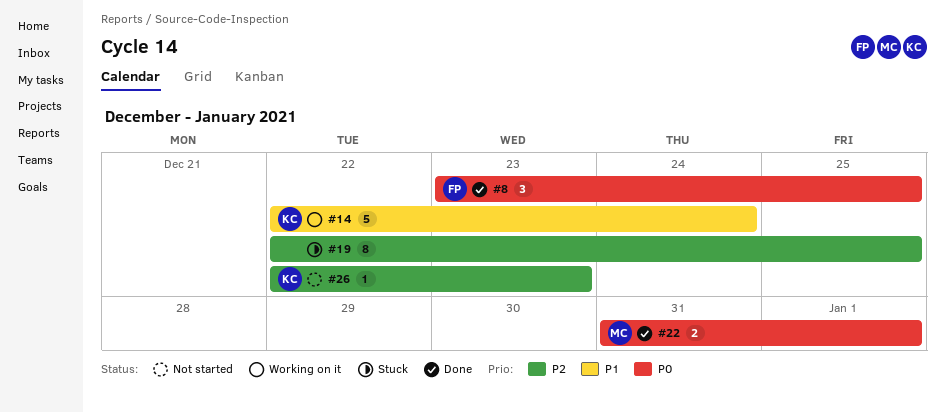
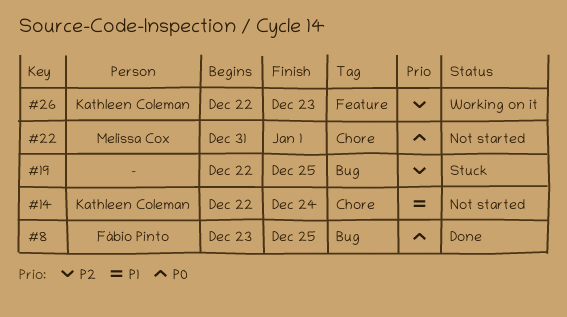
#14, status: Working on it -> Not started
#22, status: Done -> Not started
#26, status: Not started -> Working on it

